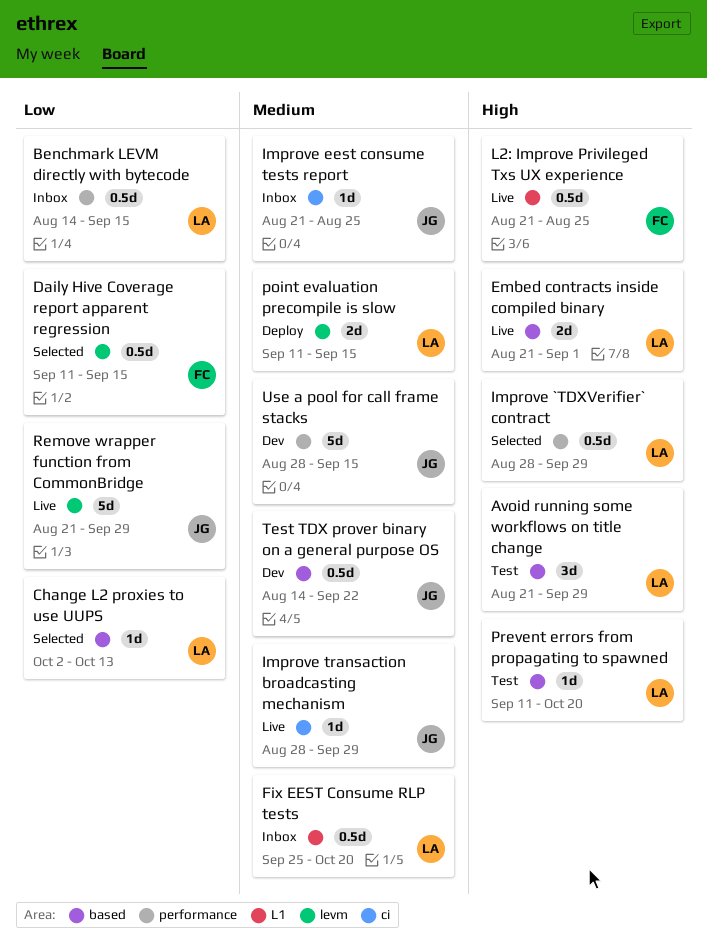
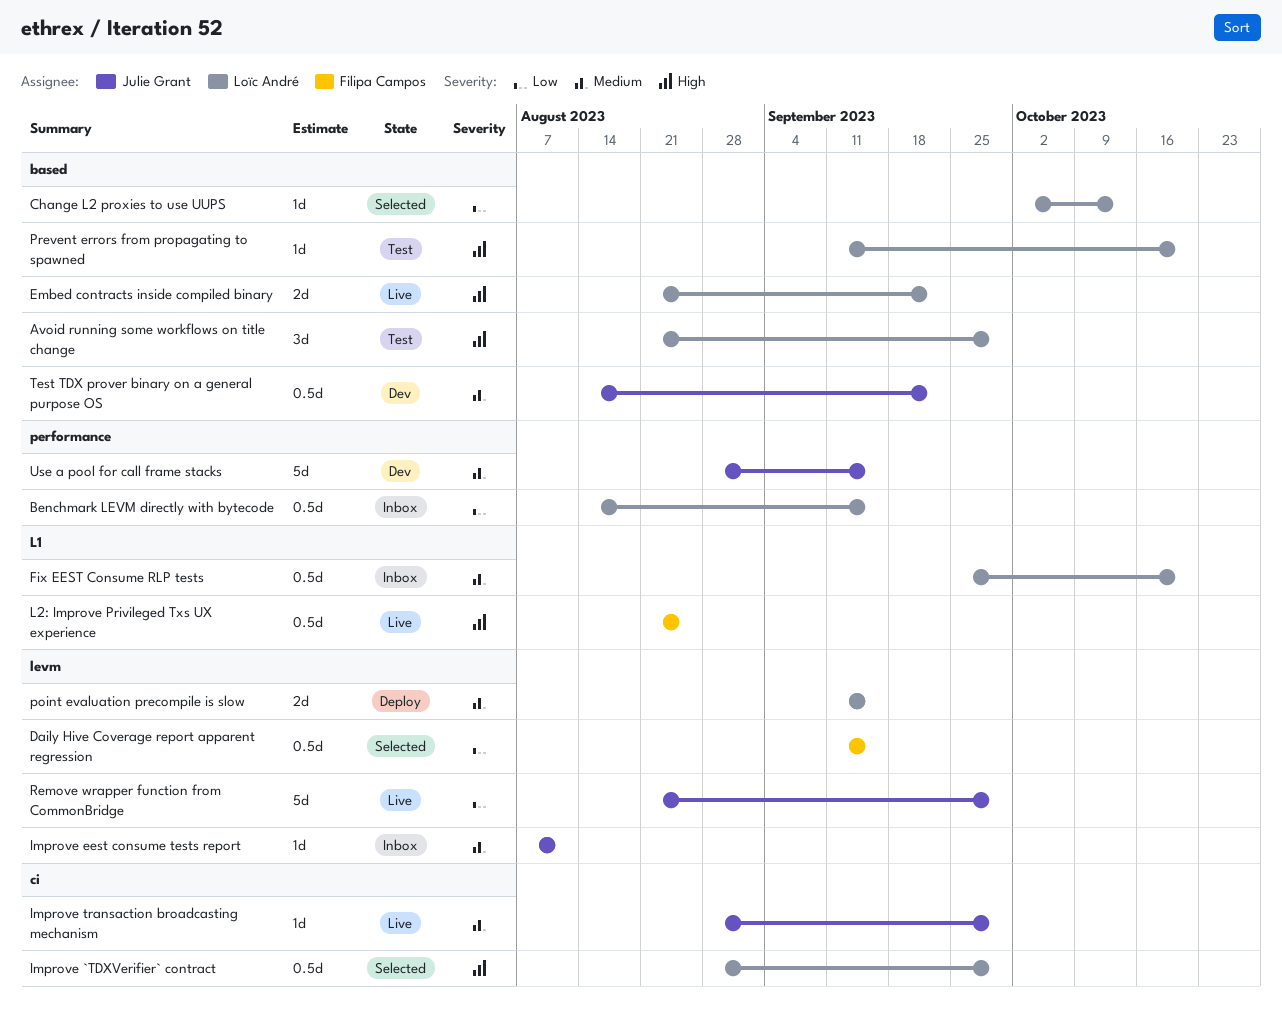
Embed contracts inside compiled binary, due: Sep 1 -> Sep 22
Improve `TDXVerifier` contract, label: performance -> ci
Improve eest consume tests report, label: ci -> levm
Improve eest consume tests report, start: Aug 21 -> Aug 7
Improve eest consume tests report, due: Aug 25 -> Aug 11

